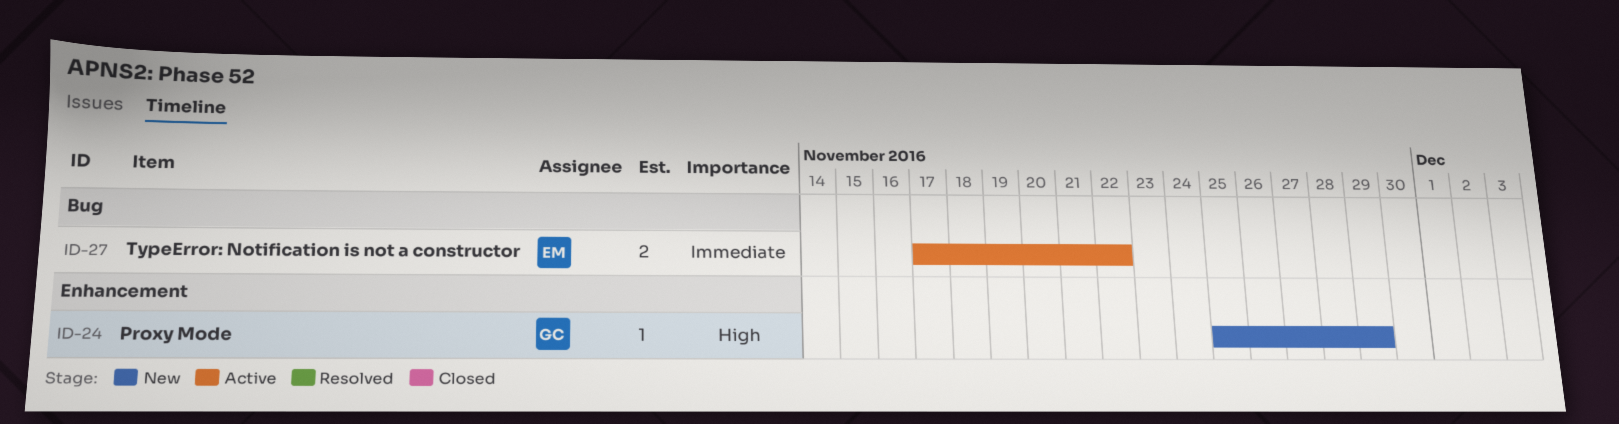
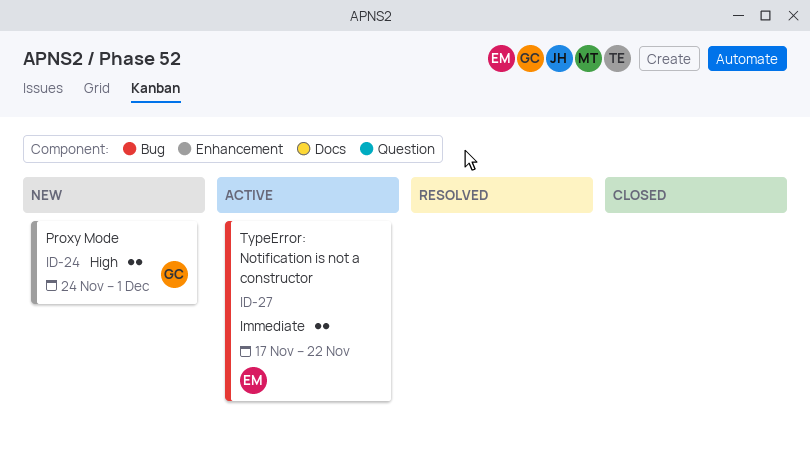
ID-24, estimate: 1 -> 2
ID-24, start: Nov 25 -> Nov 24
ID-24, due: Nov 29 -> Dec 1

